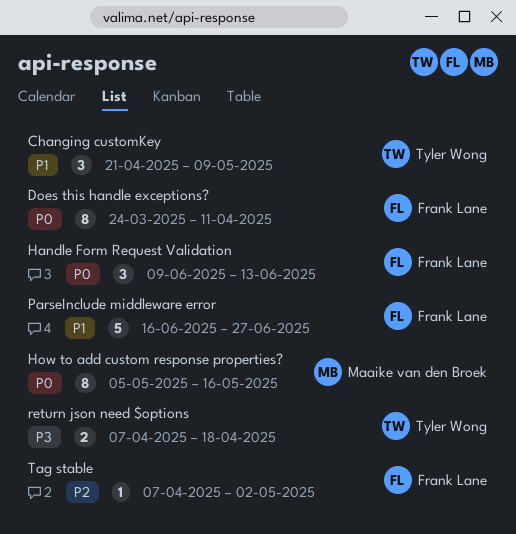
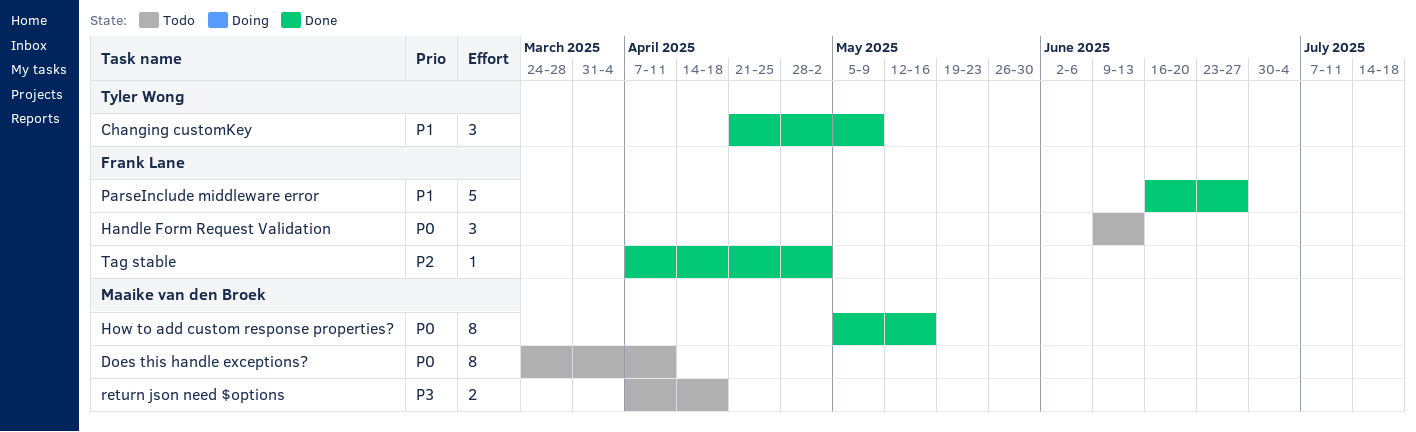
Does this handle exceptions?, owner: Frank Lane -> Maaike van den Broek
return json need $options, owner: Tyler Wong -> Maaike van den Broek

